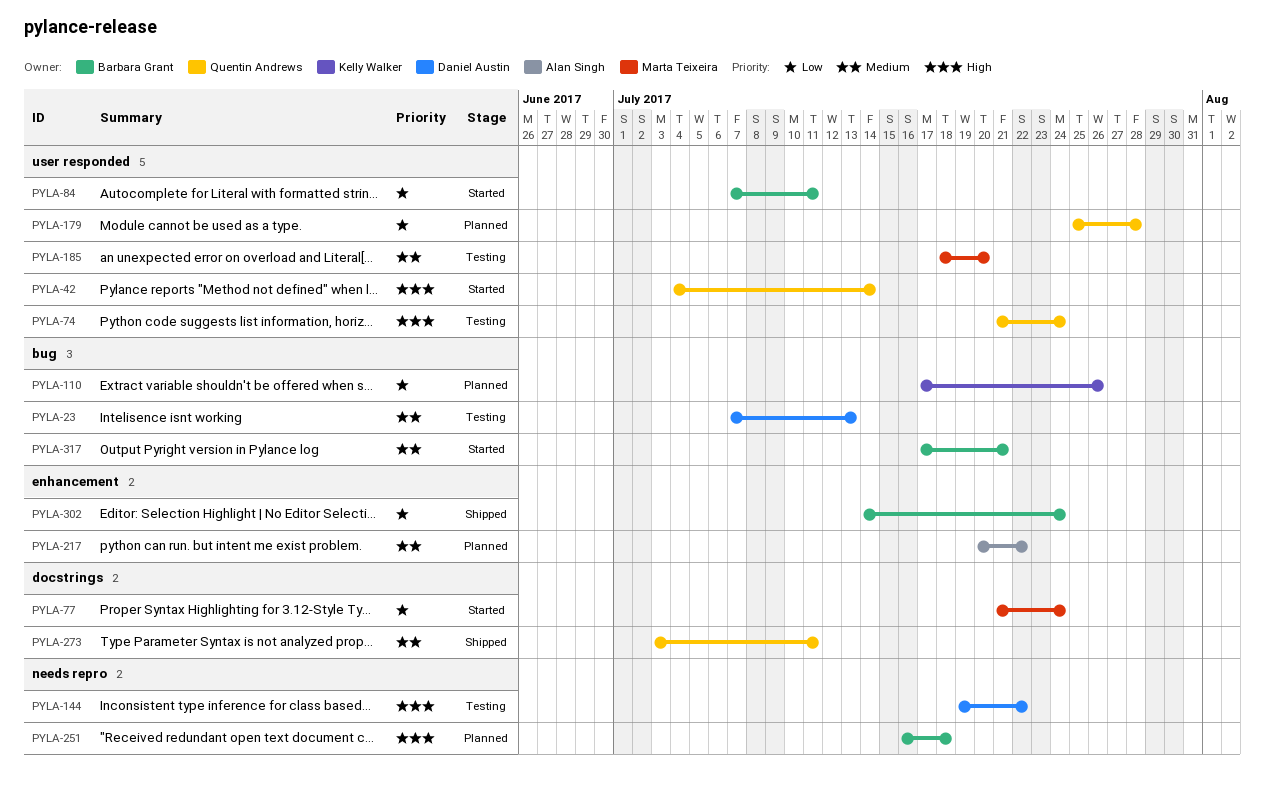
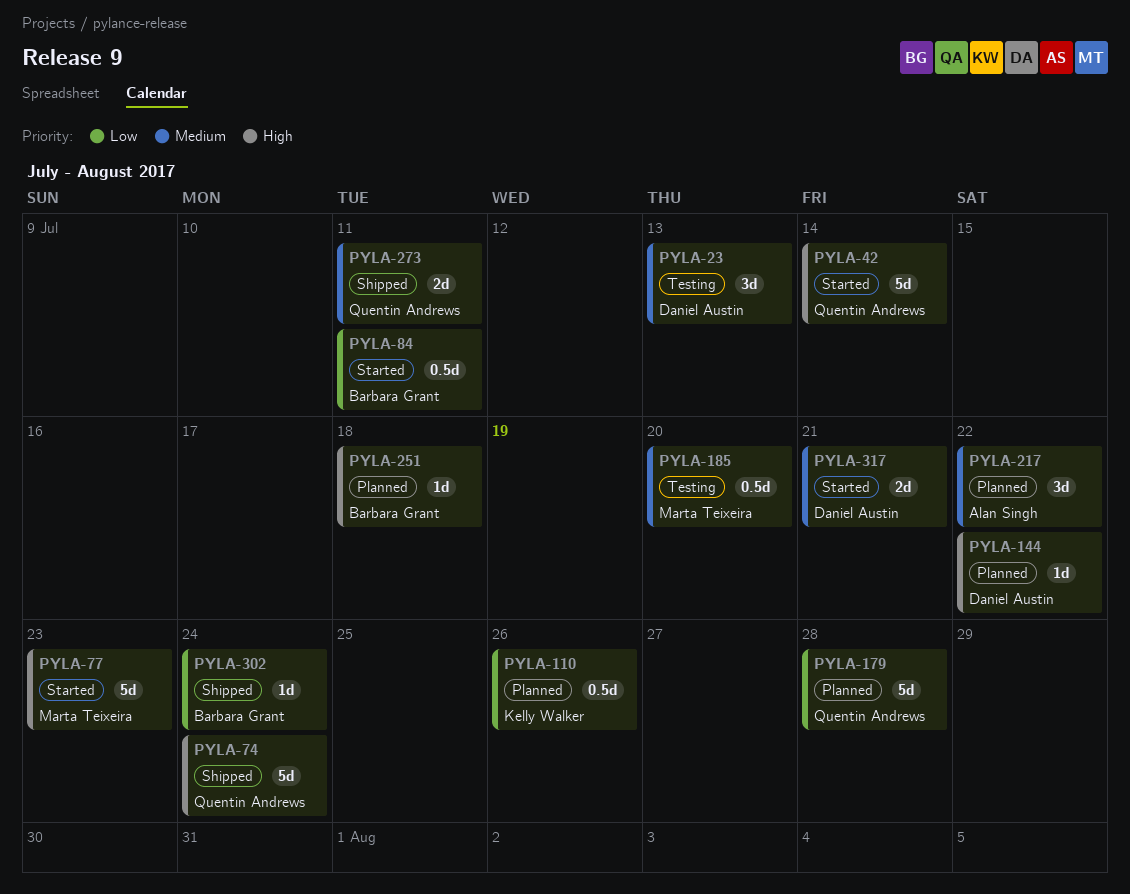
PYLA-74, status: Testing -> Shipped
PYLA-77, priority: Low -> High
PYLA-77, due: Jul 24 -> Jul 23
PYLA-144, status: Testing -> Planned
PYLA-317, owner: Barbara Grant -> Daniel Austin

